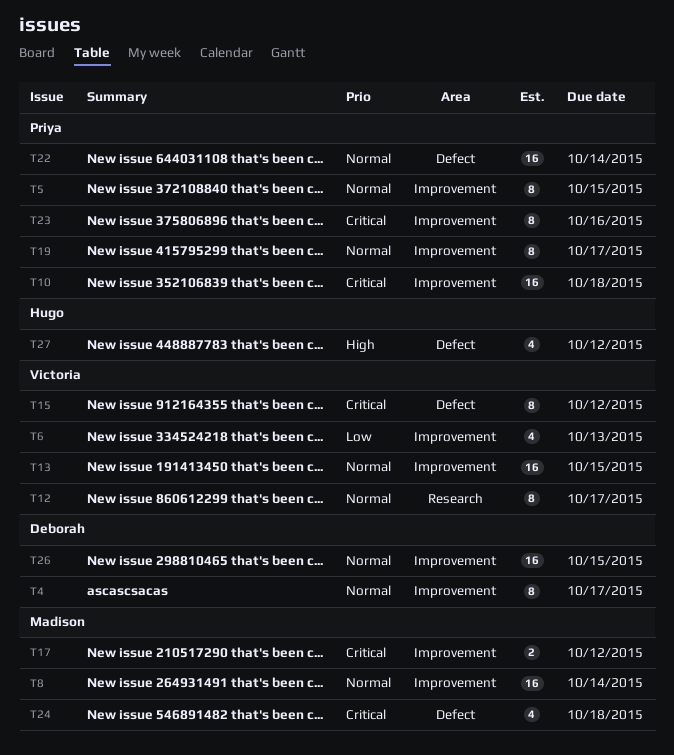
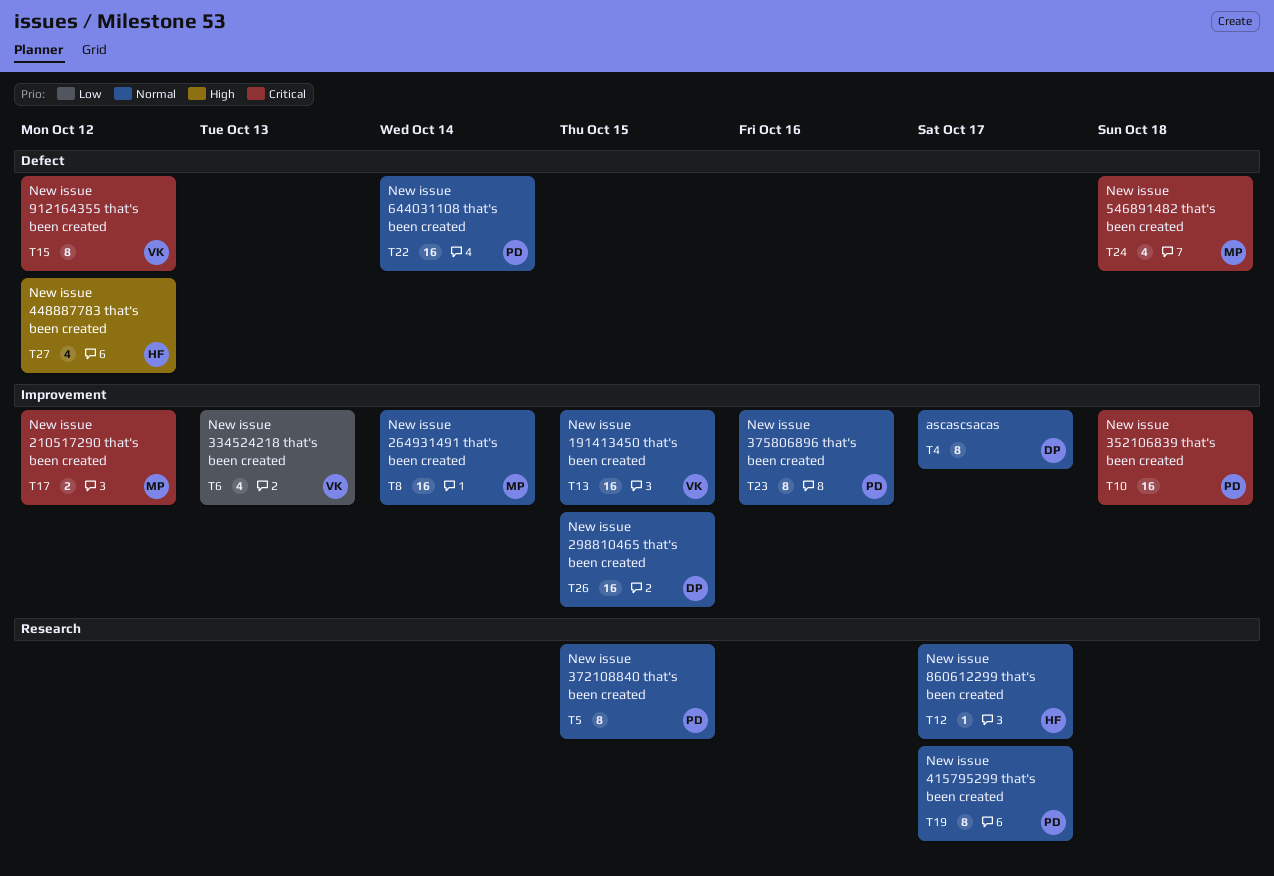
T5, label: Improvement -> Research
T12, owner: Victoria -> Hugo
T12, estimate: 8 -> 1
T19, label: Improvement -> Research
T23, priority: Critical -> Normal

